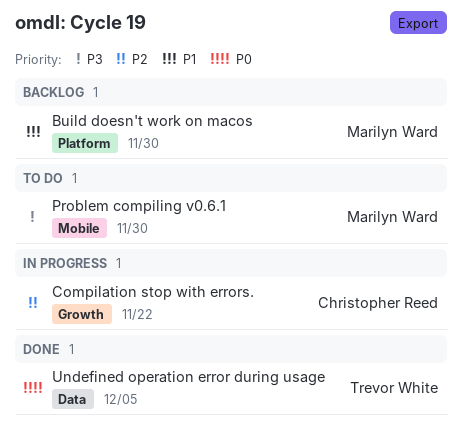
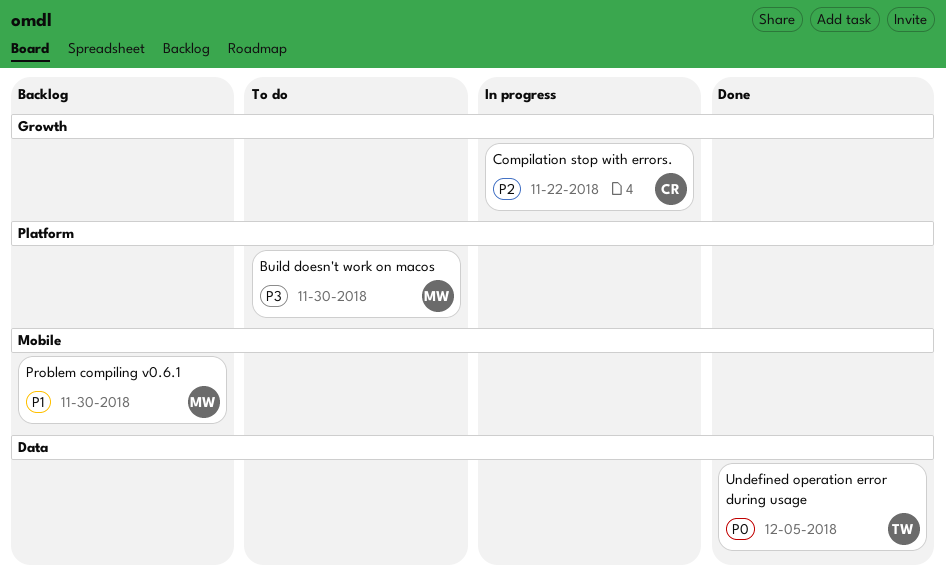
Build doesn't work on macos, status: Backlog -> To do
Build doesn't work on macos, priority: P1 -> P3
Problem compiling v0.6.1, status: To do -> Backlog
Problem compiling v0.6.1, priority: P3 -> P1

